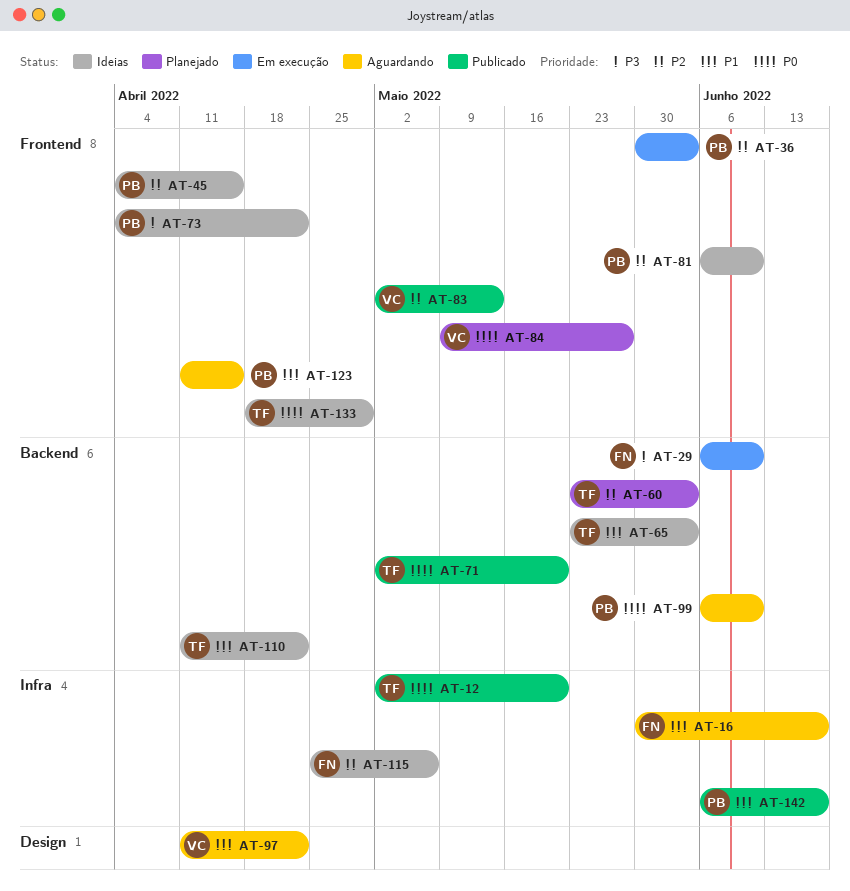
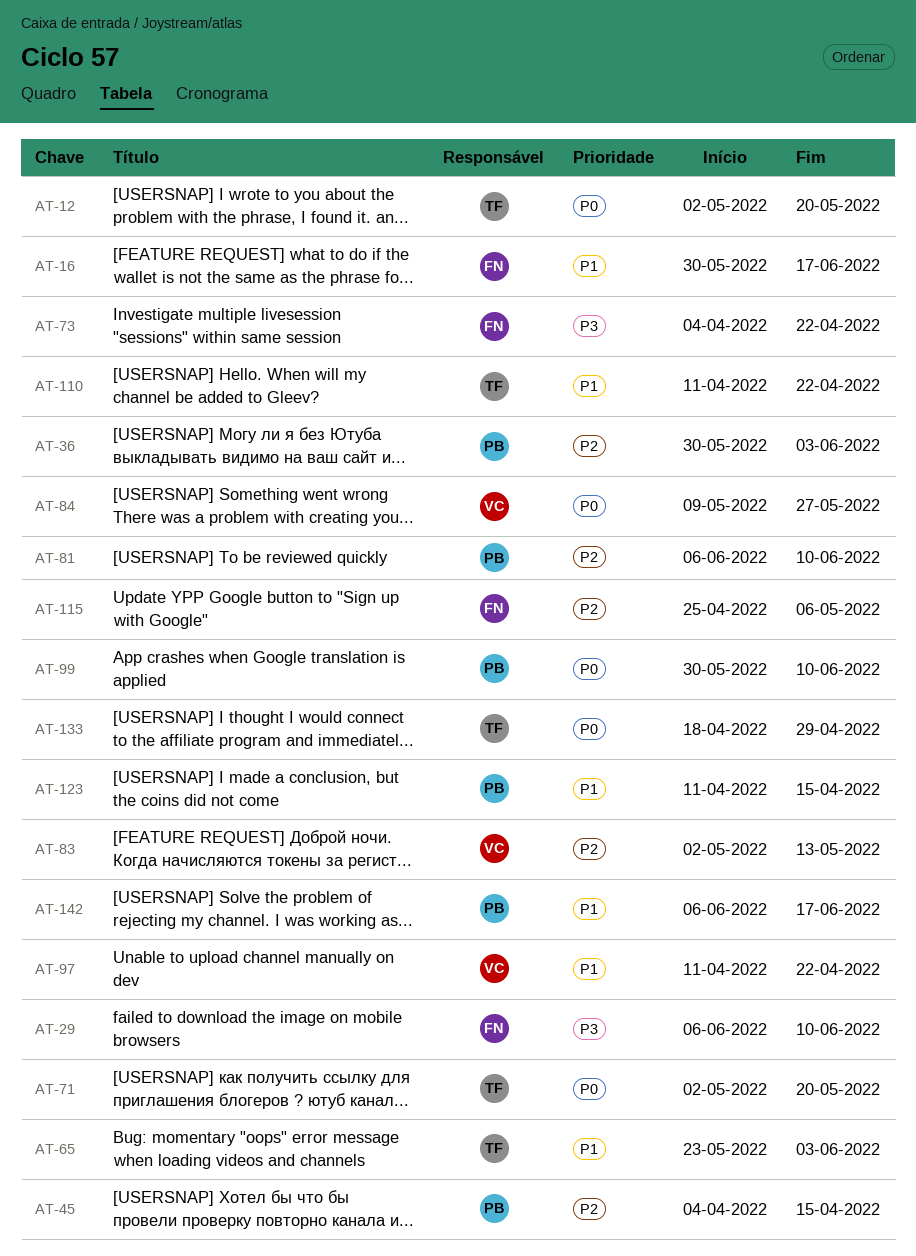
AT-60: present -> none
AT-73, owner: PB -> FN
AT-99, start: Jun 6 -> May 30

